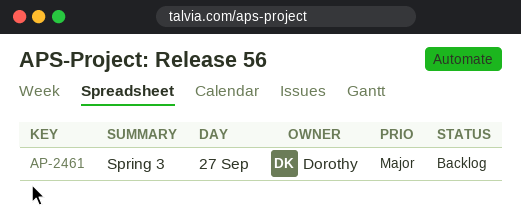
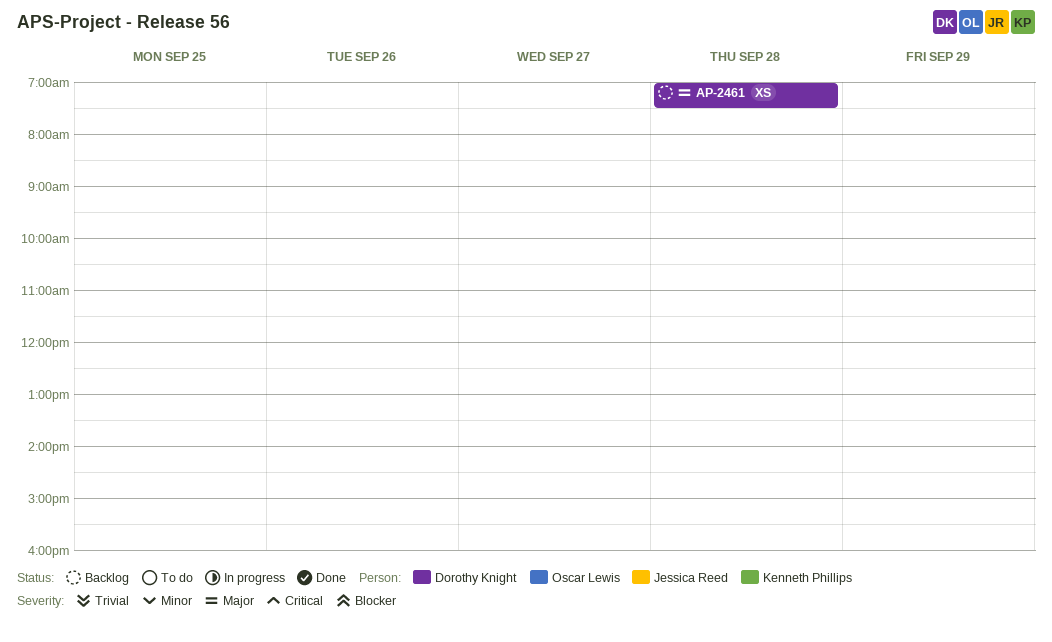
AP-2461, day: Sep 27 -> Sep 28

